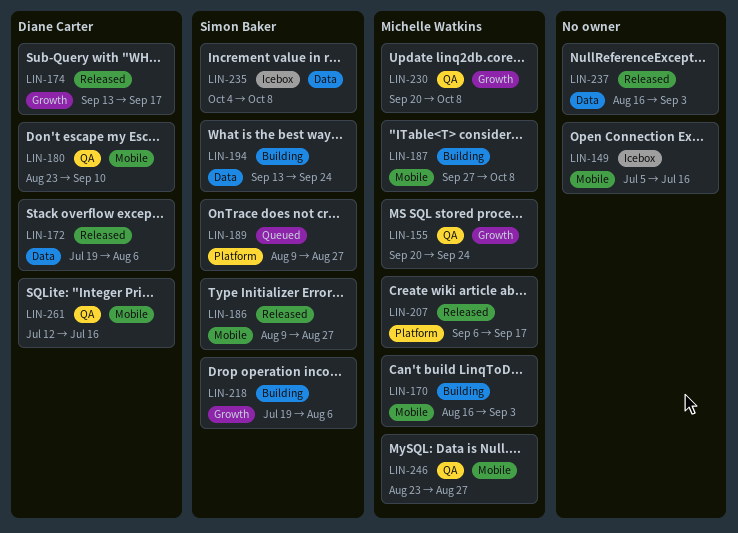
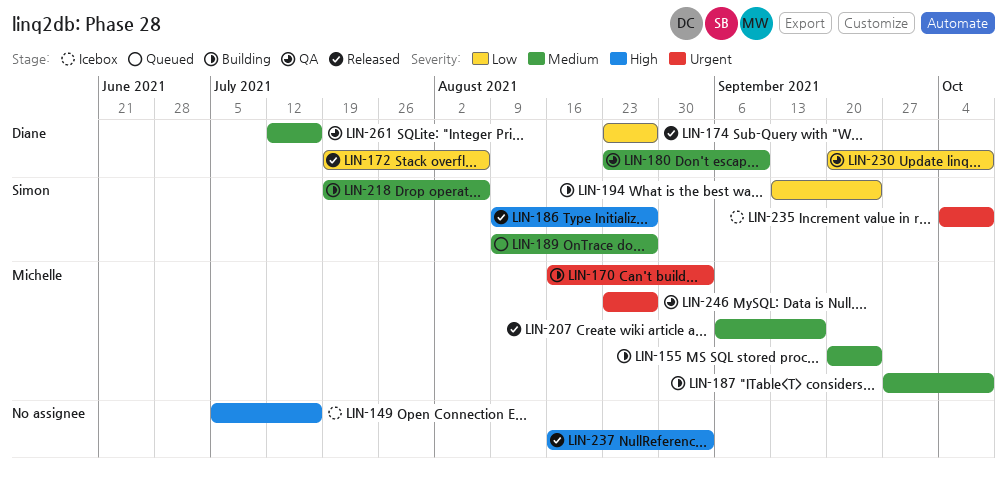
LIN-155, status: QA -> Building
LIN-174, start: Sep 13 -> Aug 23
LIN-174, due: Sep 17 -> Aug 27
LIN-230, owner: Michelle Watkins -> Diane Carter

